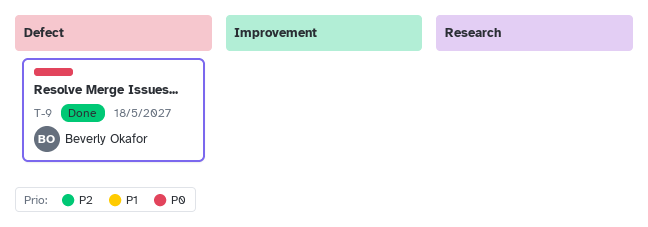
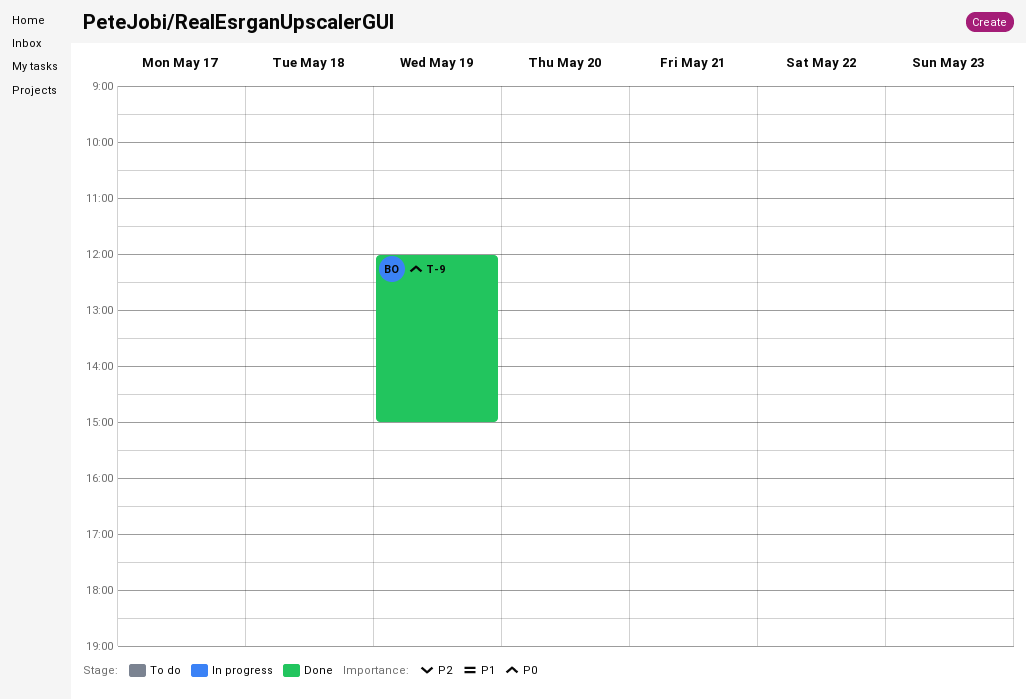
T-9, day: May 18 -> May 19

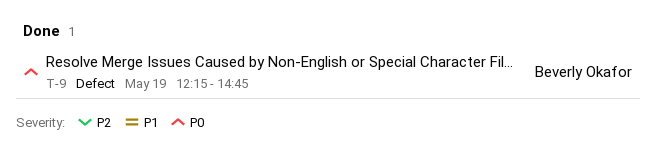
T-9, begins: 12:00 -> 12:15
T-9, ends: 15:00 -> 14:45

